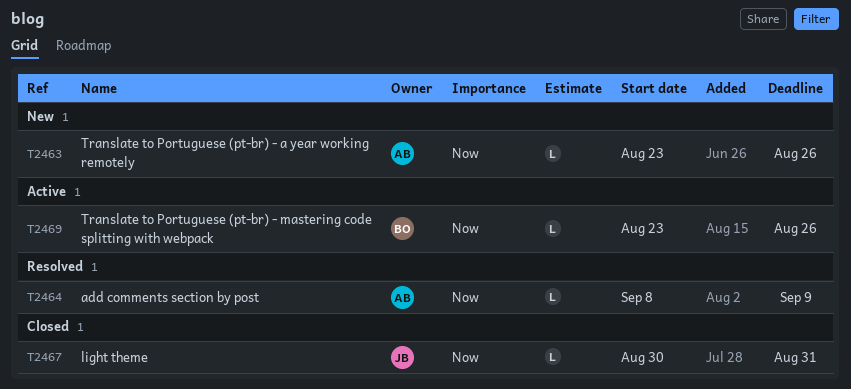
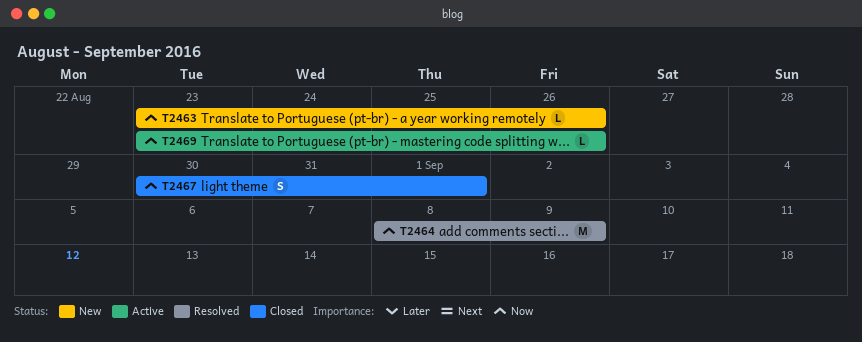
T2464, estimate: L -> M
T2467, estimate: L -> S
T2467, due: Aug 31 -> Sep 1

